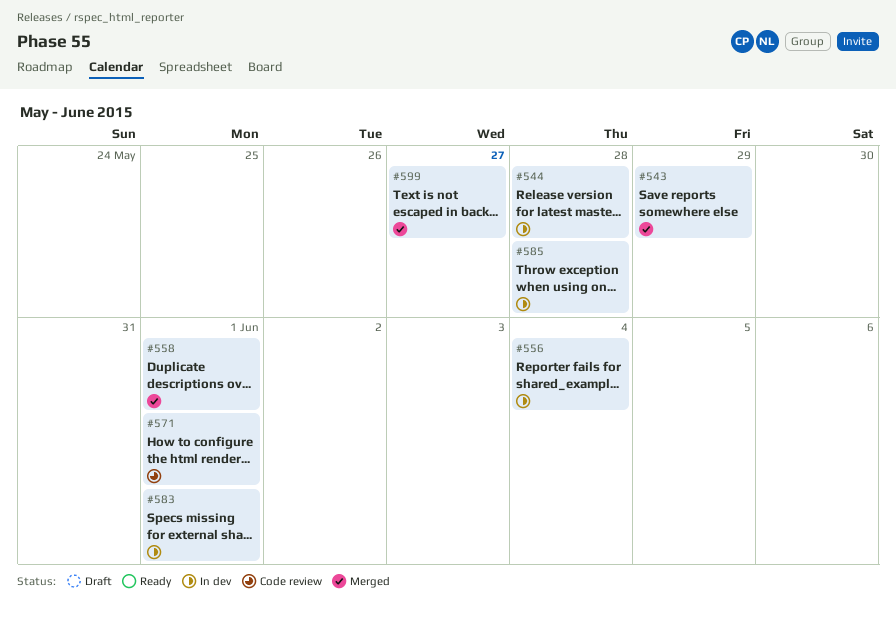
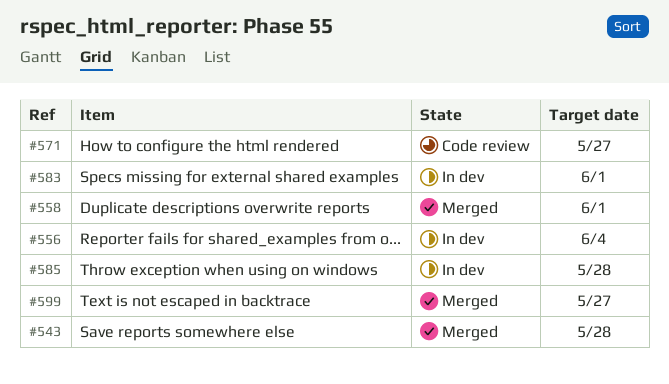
#543, due: May 29 -> May 28
#544: present -> none
#571, due: Jun 1 -> May 27

